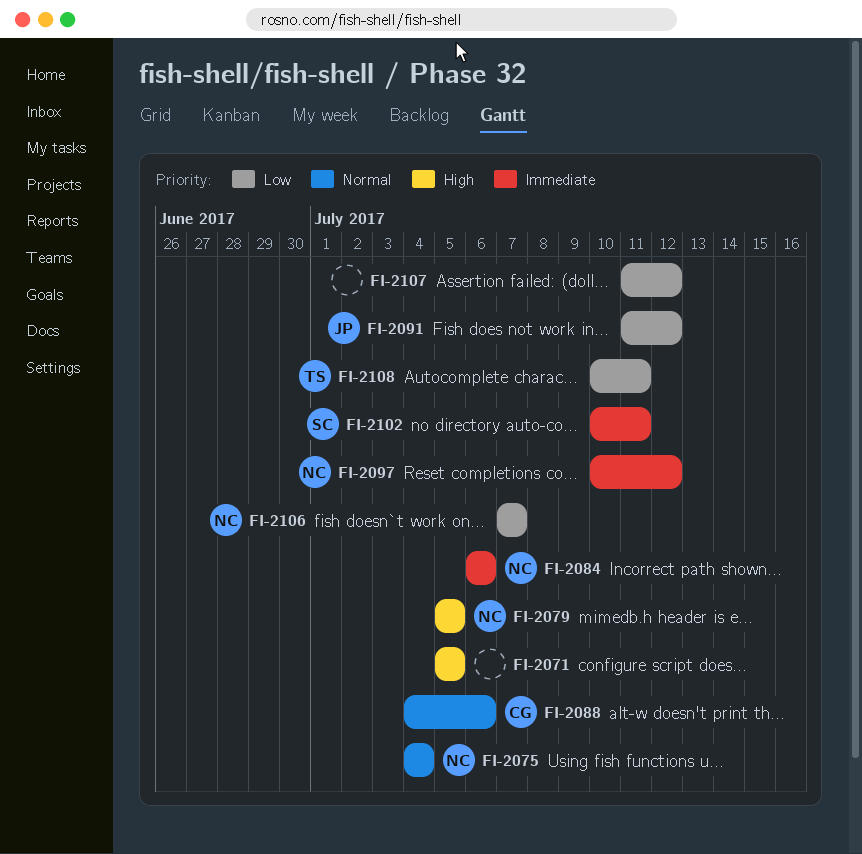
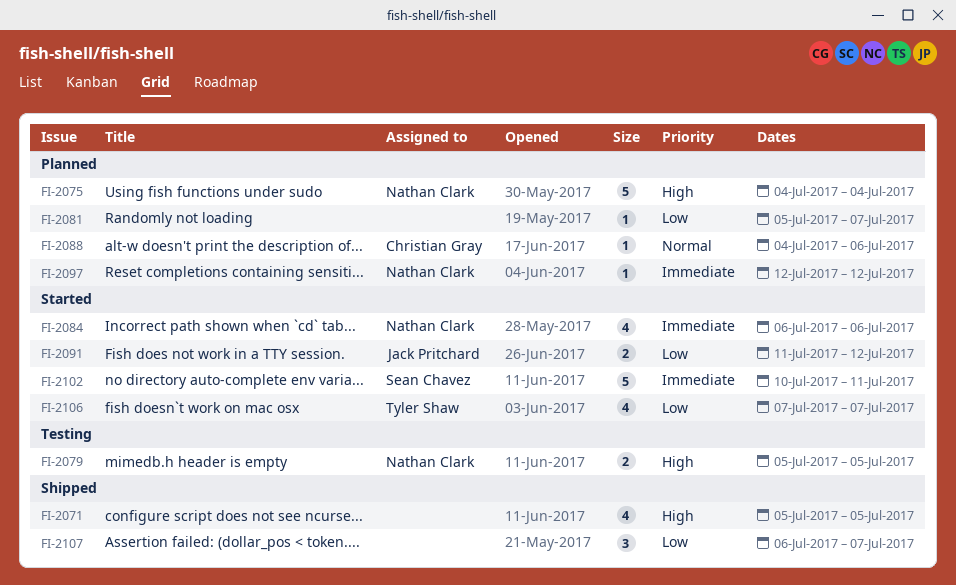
FI-2075, priority: Normal -> High
FI-2081: none -> present
FI-2097, start: Jul 10 -> Jul 12
FI-2106, owner: Nathan Clark -> Tyler Shaw
FI-2107, start: Jul 11 -> Jul 6
FI-2107, due: Jul 12 -> Jul 7
FI-2108: present -> none

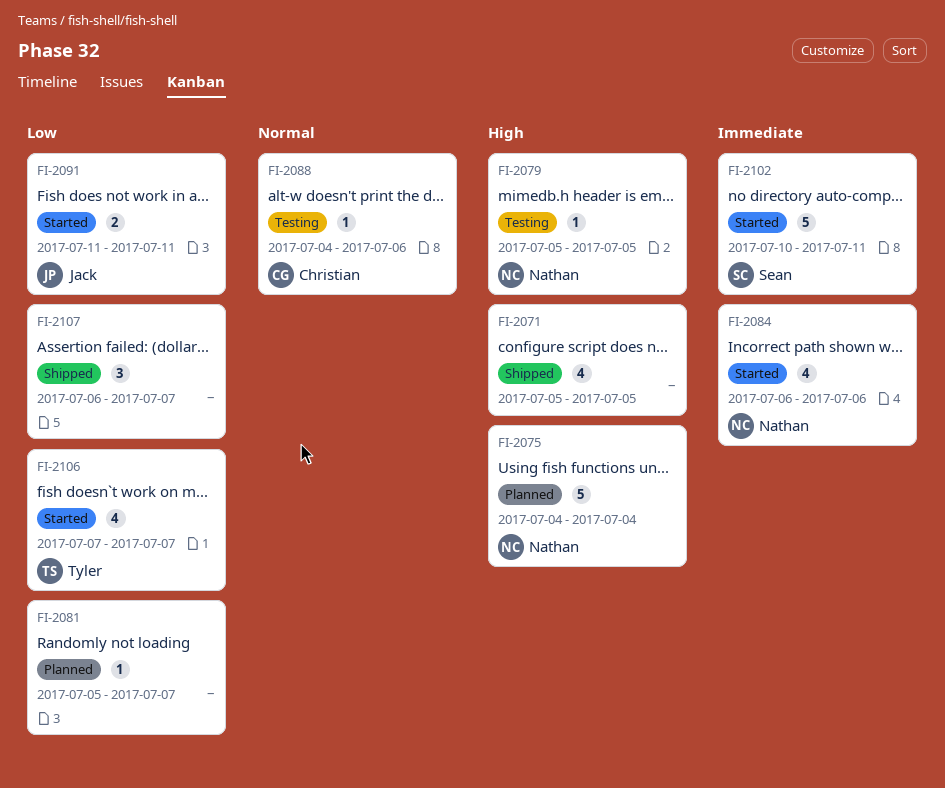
FI-2079, estimate: 2 -> 1
FI-2088, status: Planned -> Testing
FI-2091, due: Jul 12 -> Jul 11
FI-2097: present -> none

